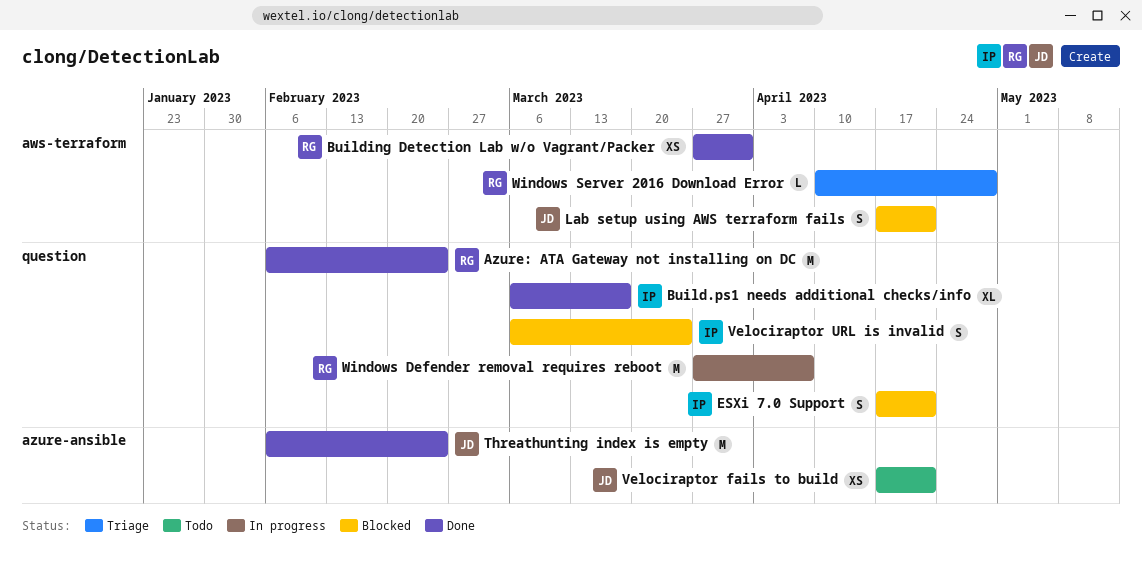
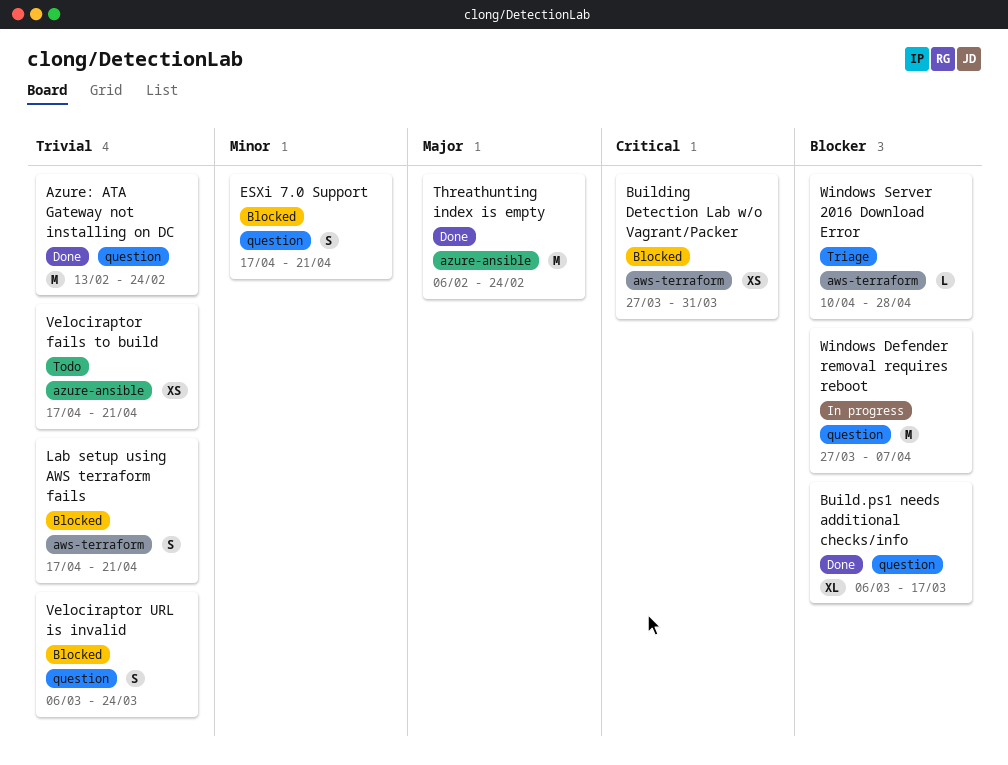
Azure: ATA Gateway not installing on DC, start: Feb 6 -> Feb 13
Building Detection Lab w/o Vagrant/Packer, status: Done -> Blocked

